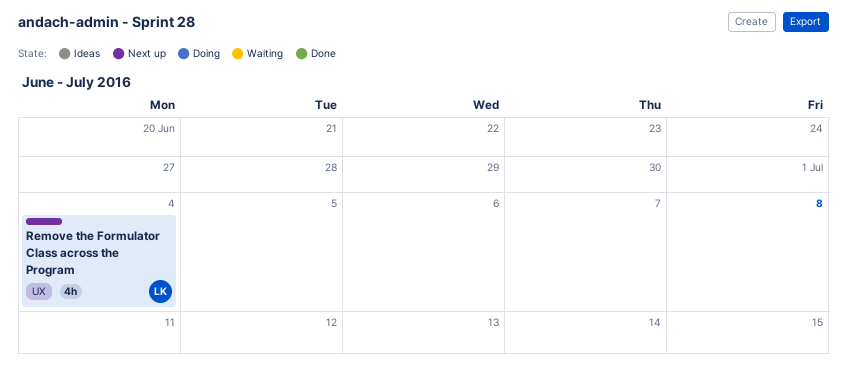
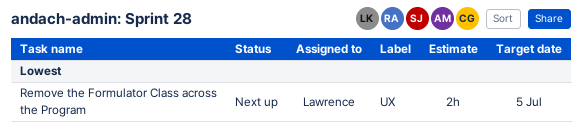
Remove the Formulator Class across the Program, estimate: 4h -> 2h
Remove the Formulator Class across the Program, due: Jul 4 -> Jul 5

